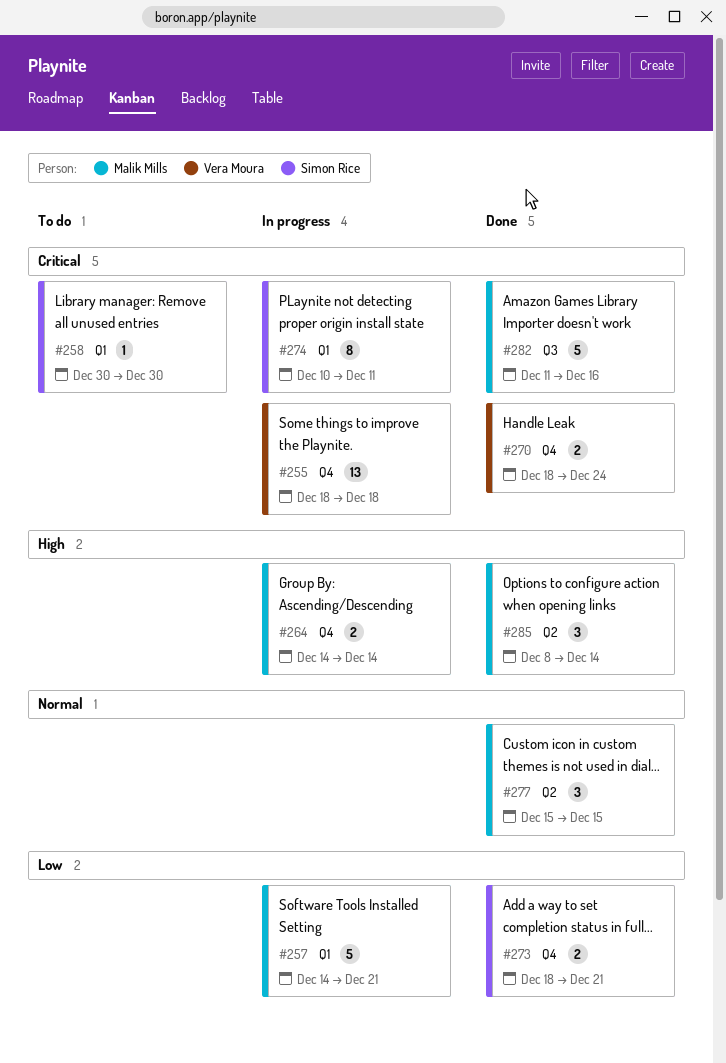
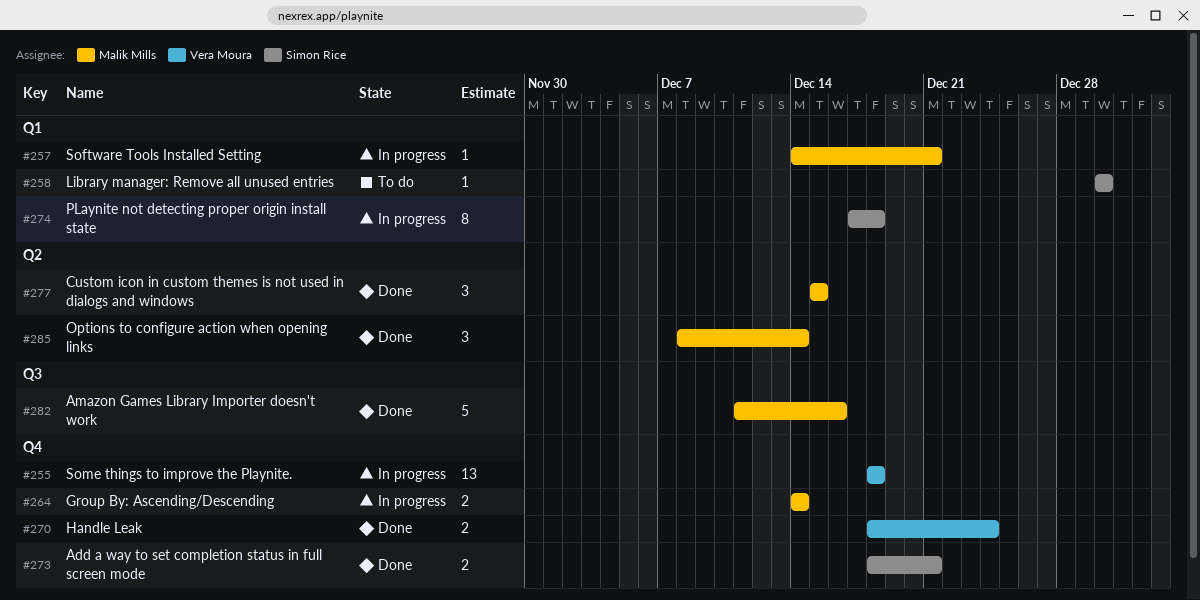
#257, estimate: 5 -> 1
#274, start: Dec 10 -> Dec 17
#274, due: Dec 11 -> Dec 18

